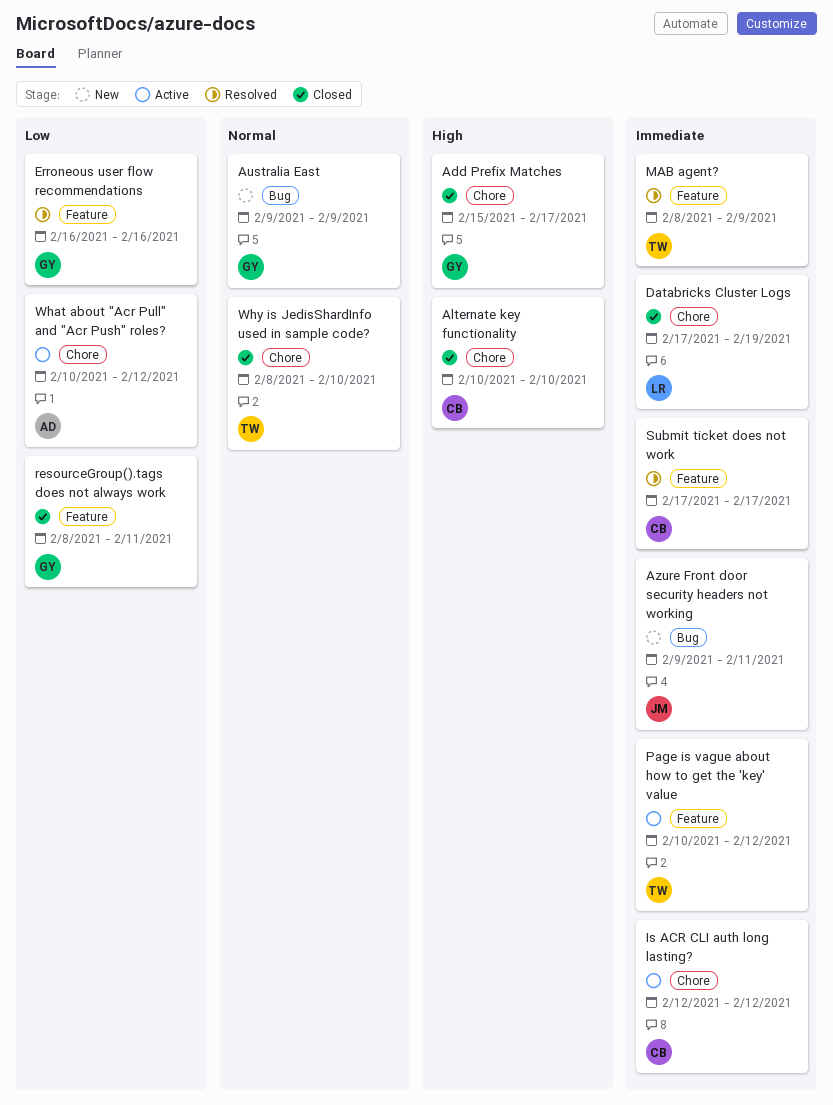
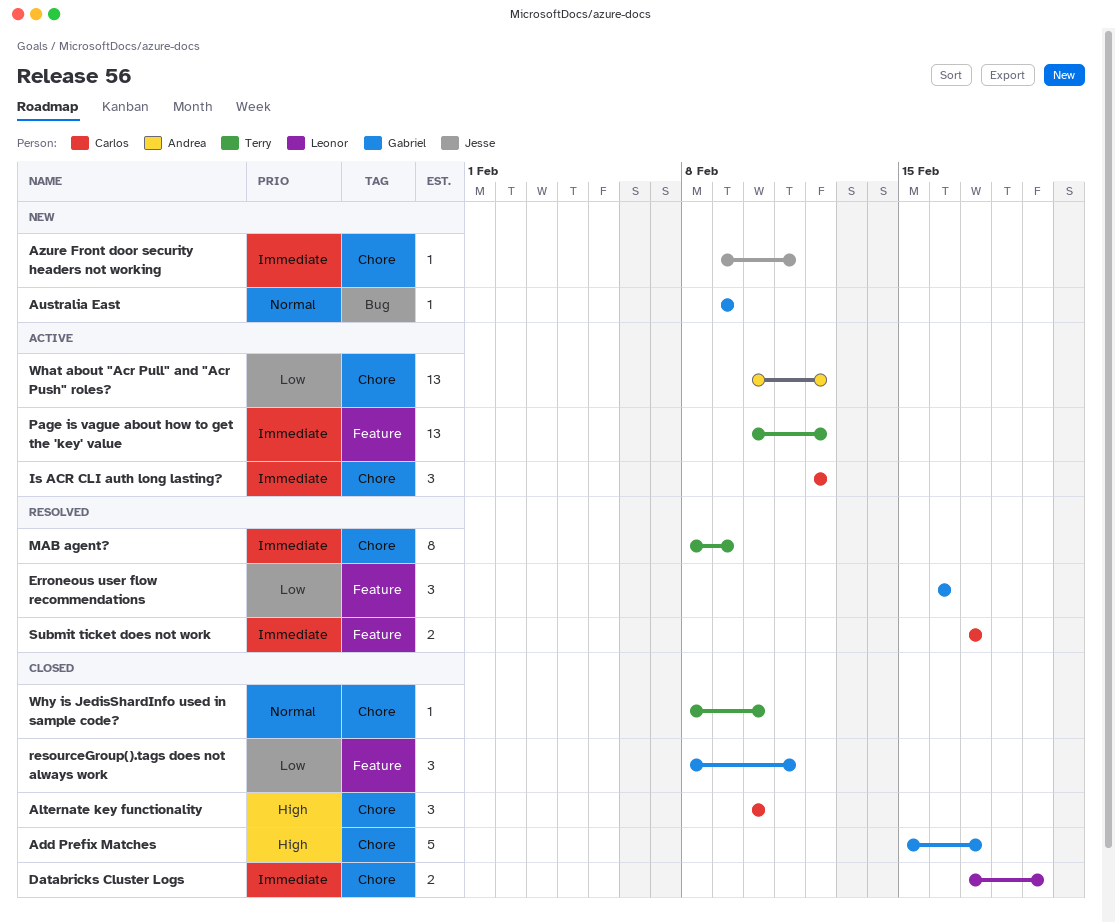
Azure Front door security headers not working, label: Bug -> Chore
MAB agent?, label: Feature -> Chore

